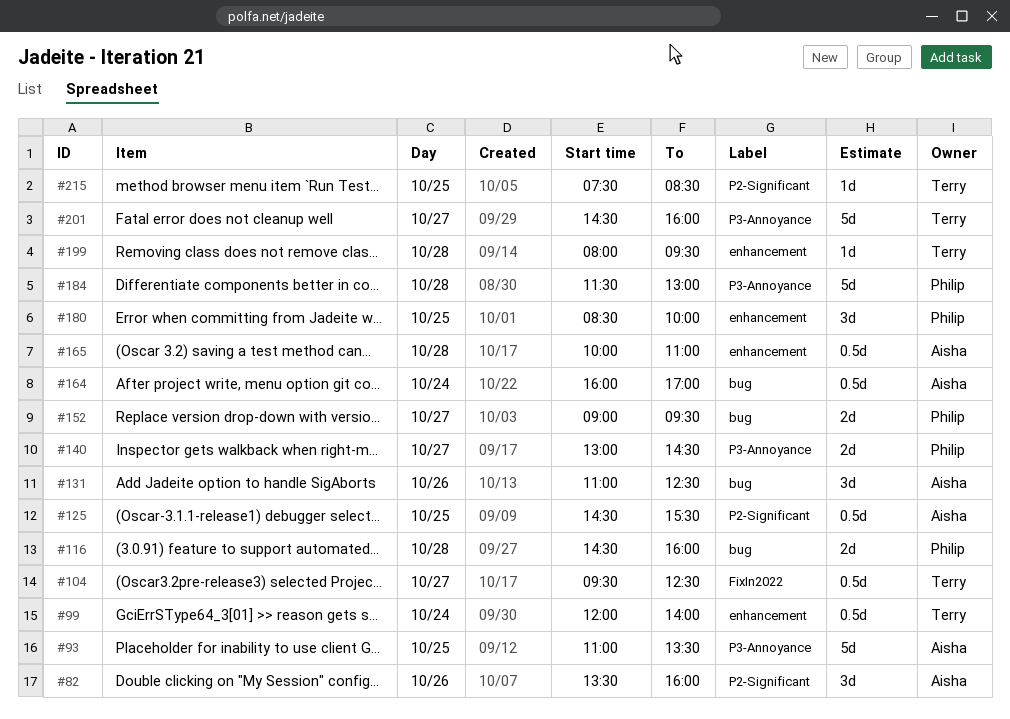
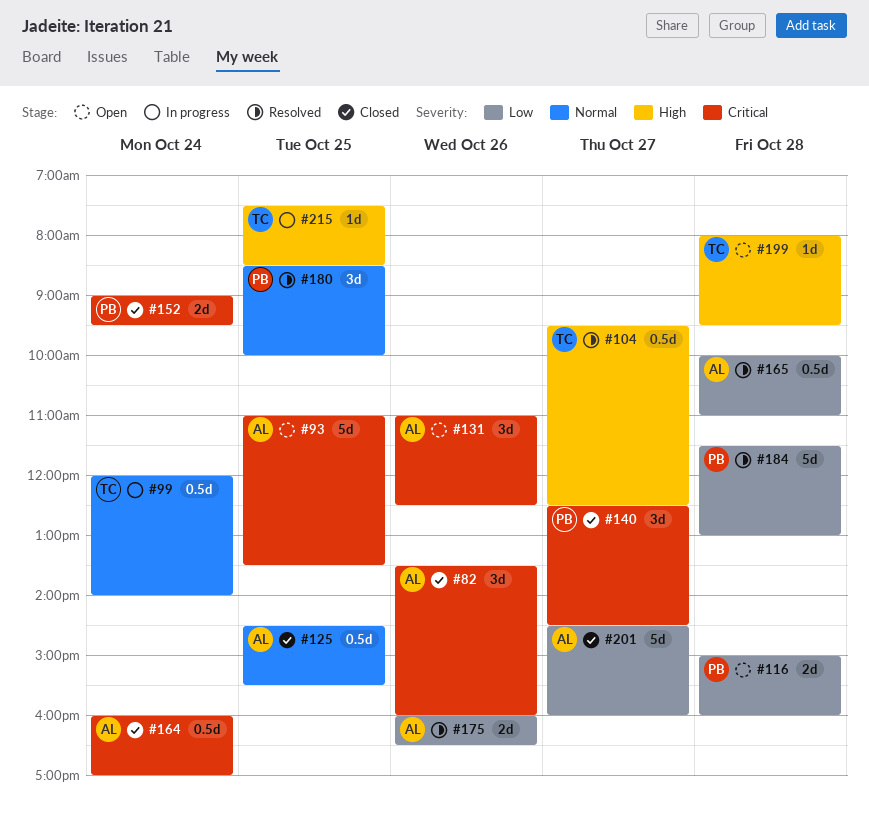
#116, begins: 14:30 -> 15:00
#140, estimate: 2d -> 3d
#140, begins: 13:00 -> 12:30
#152, day: Oct 27 -> Oct 24
#175: none -> present
#201, owner: Terry -> Aisha

